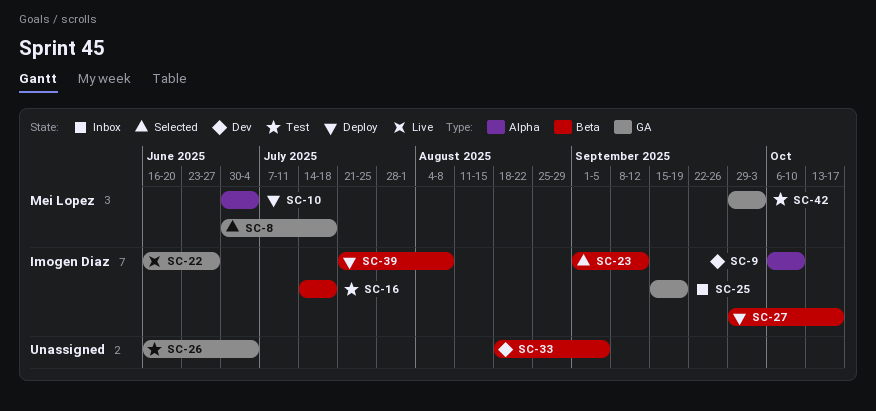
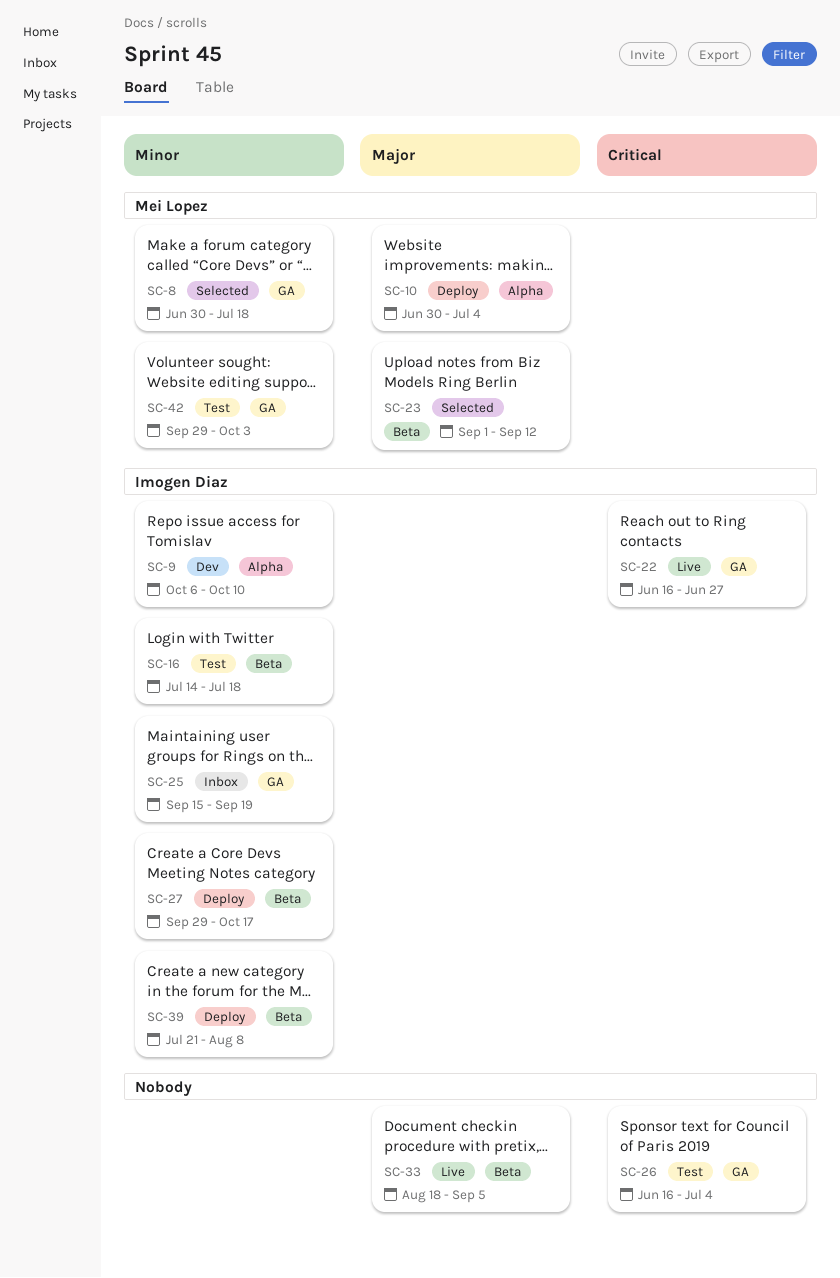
SC-23, owner: Imogen Diaz -> Mei Lopez
SC-33, status: Dev -> Live

